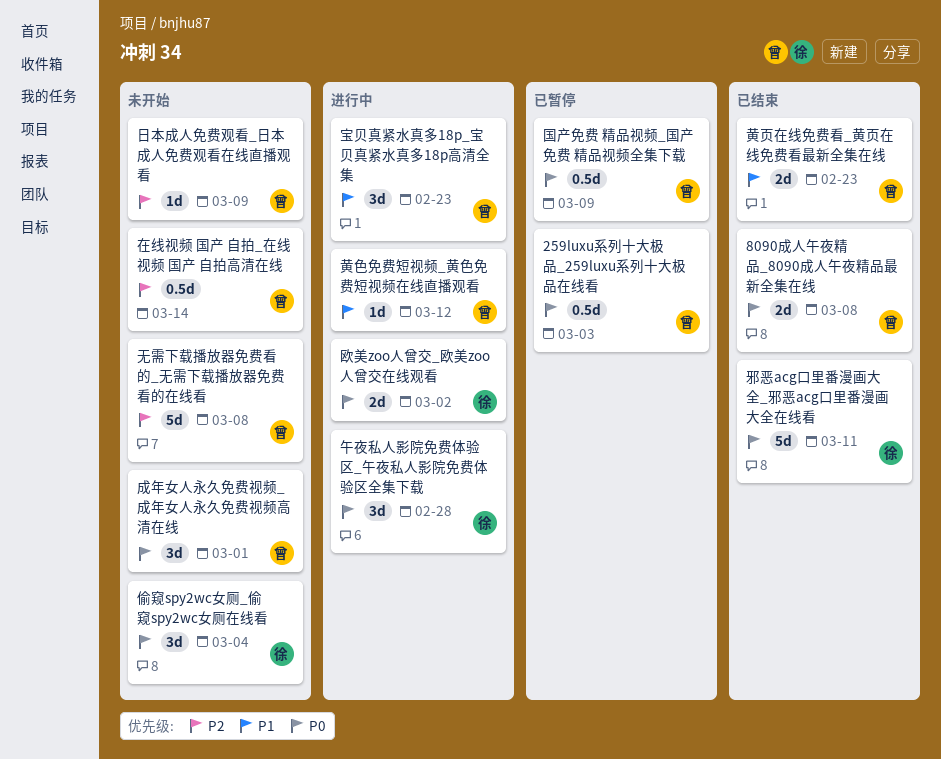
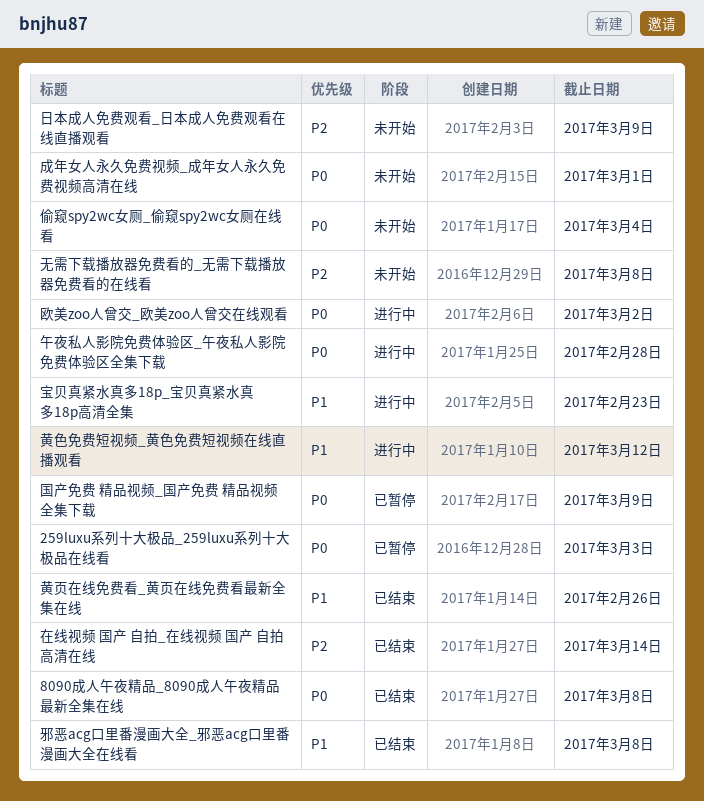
在线视频 国产 自拍_在线视频 国产 自拍高清在线, status: 未开始 -> 已结束
邪恶acg口里番漫画大全_邪恶acg口里番漫画大全在线看, priority: P0 -> P1
邪恶acg口里番漫画大全_邪恶acg口里番漫画大全在线看, due: Mar 11 -> Mar 8
黄页在线免费看_黄页在线免费看最新全集在线, due: Feb 23 -> Feb 26

